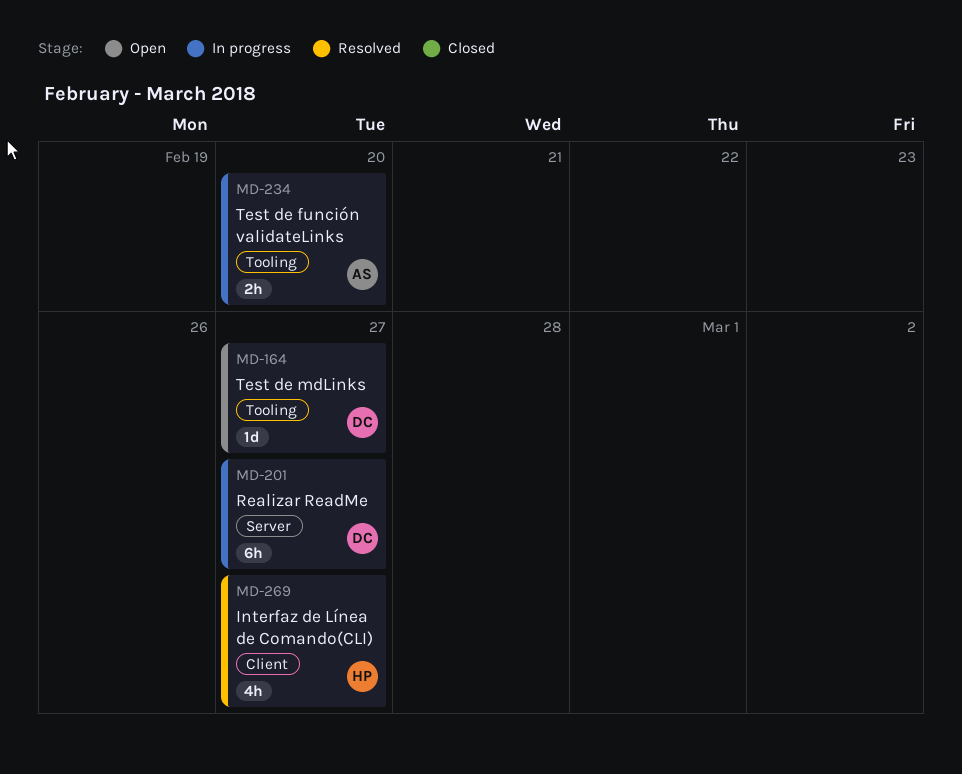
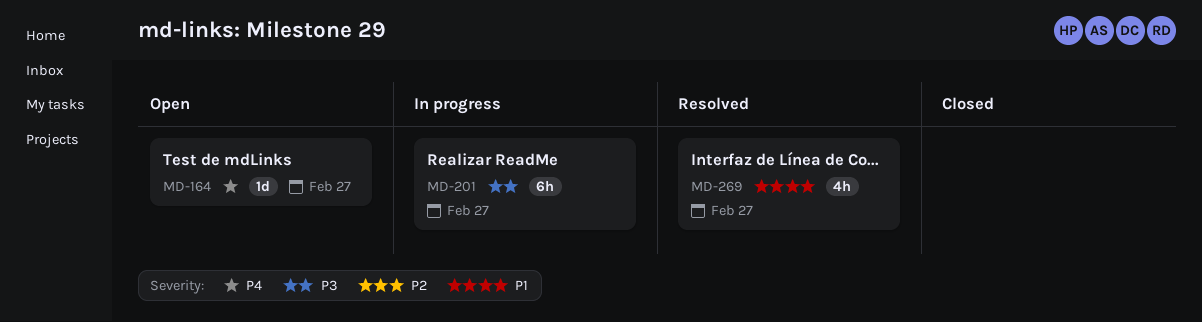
MD-234: present -> none

